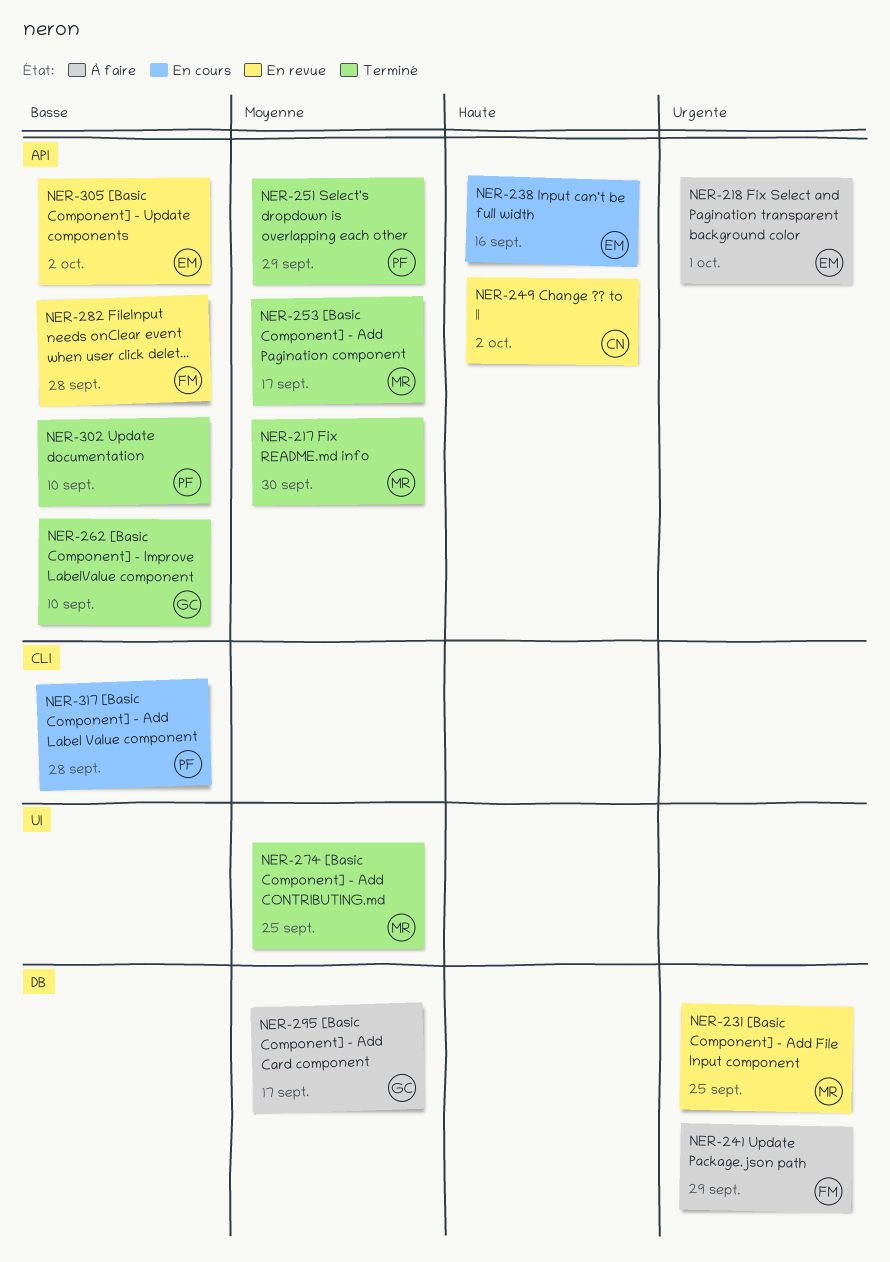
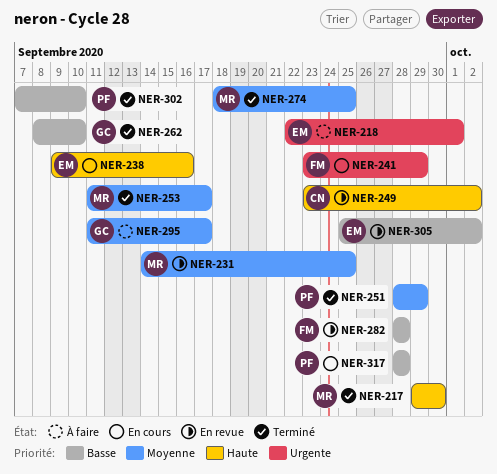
NER-217, priority: Moyenne -> Haute
NER-231, priority: Urgente -> Moyenne
NER-241, status: À faire -> En cours

